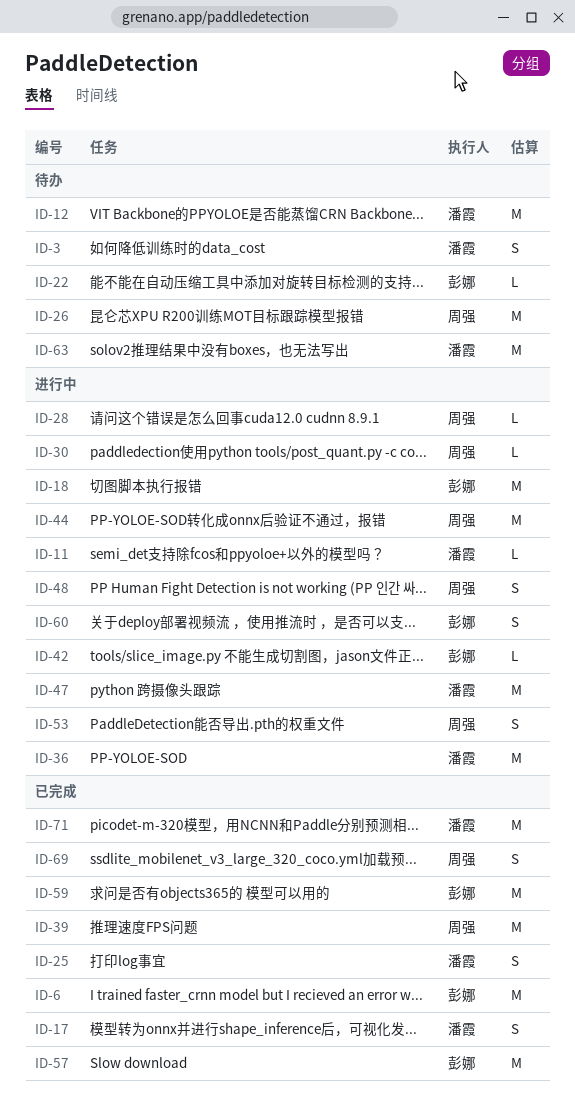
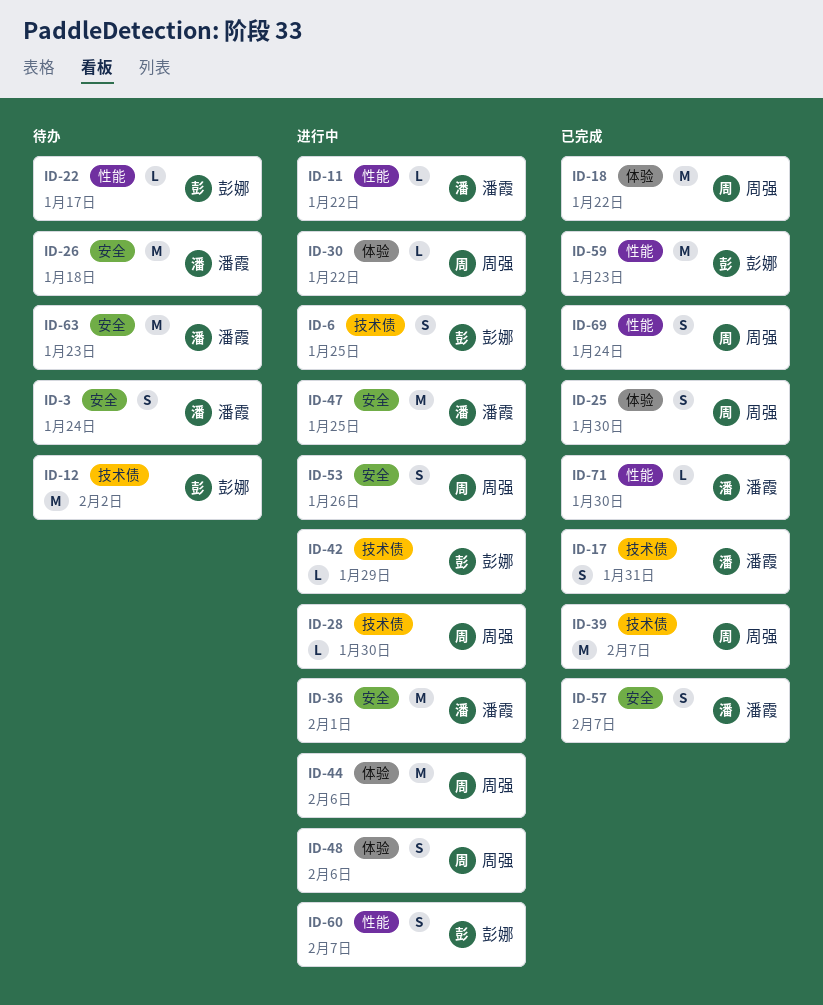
ID-6, status: 已完成 -> 进行中
ID-6, estimate: M -> S
ID-12, owner: 潘霞 -> 彭娜
ID-18, status: 进行中 -> 已完成
ID-18, owner: 彭娜 -> 周强
ID-25, owner: 潘霞 -> 周强
ID-26, owner: 周强 -> 潘霞
ID-57, owner: 彭娜 -> 潘霞
ID-57, estimate: M -> S
ID-71, estimate: M -> L

